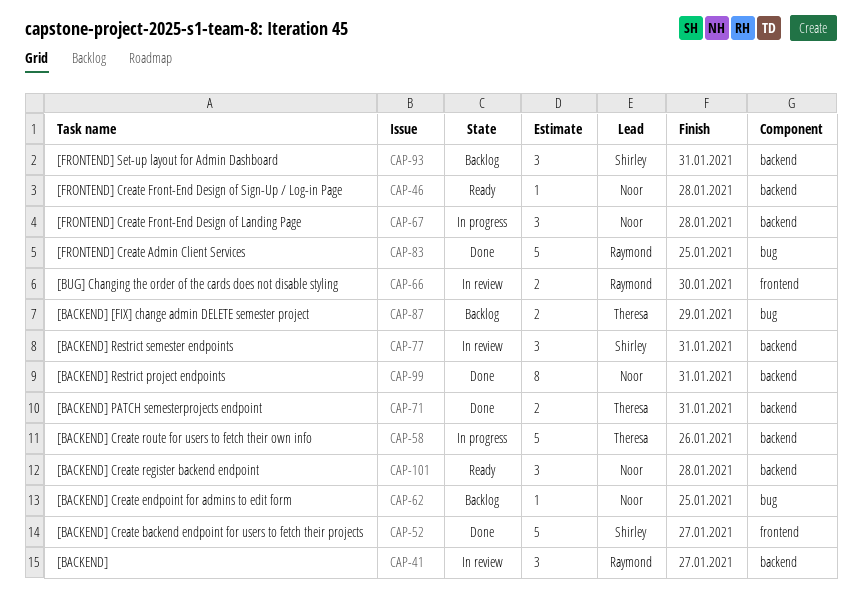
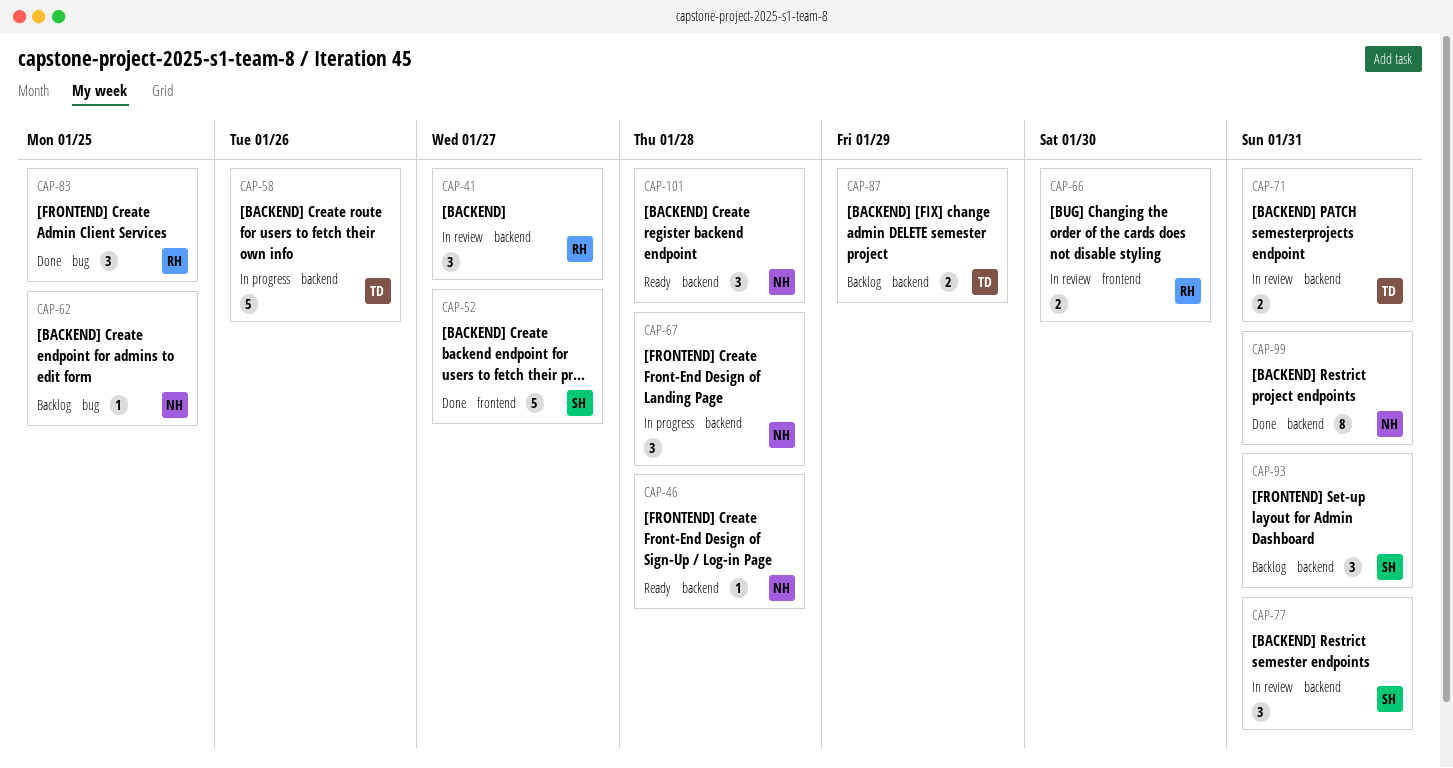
CAP-71, status: Done -> In review
CAP-83, estimate: 5 -> 3
CAP-87, label: bug -> backend

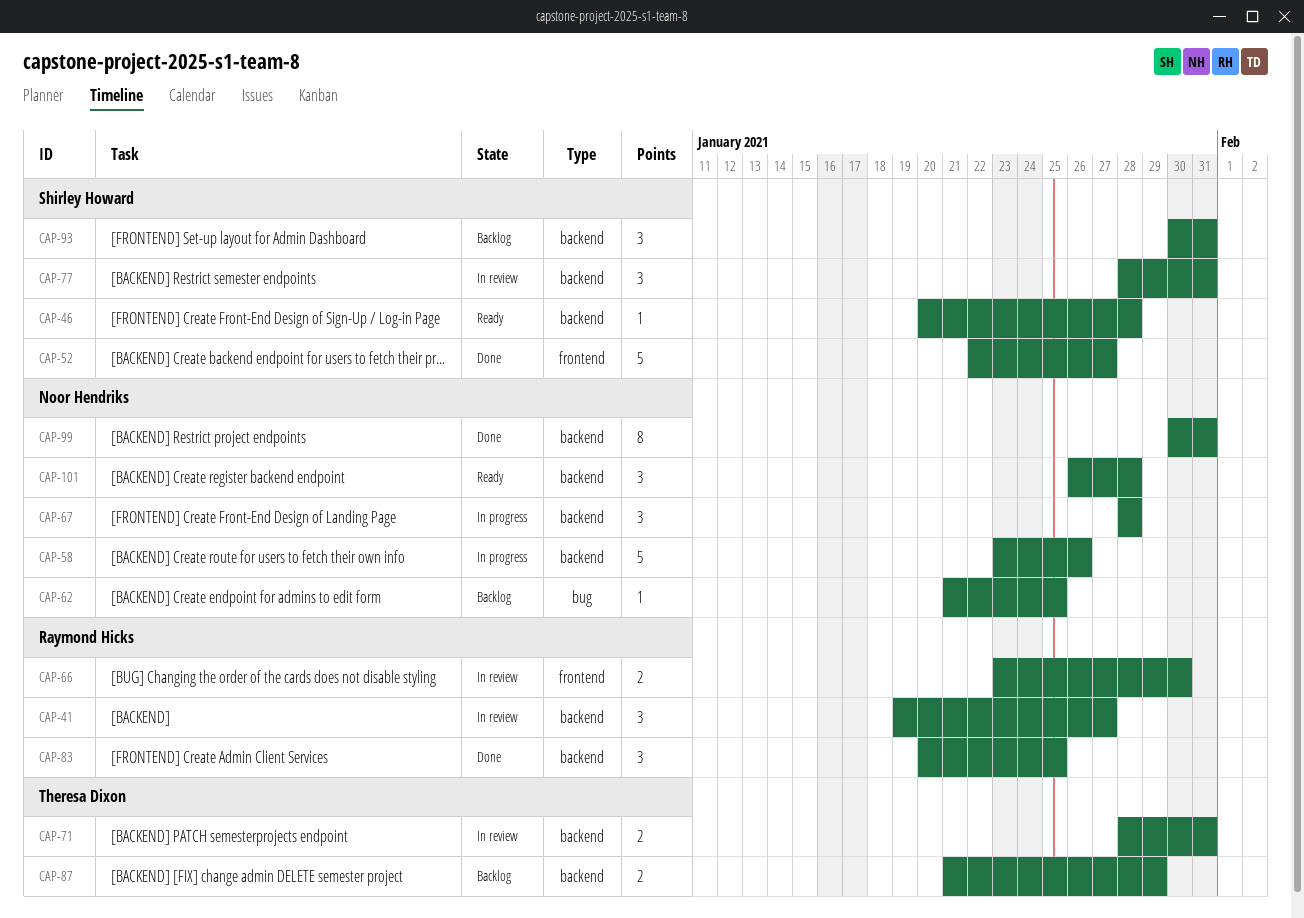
CAP-46, owner: Noor Hendriks -> Shirley Howard
CAP-58, owner: Theresa Dixon -> Noor Hendriks
CAP-83, label: bug -> backend

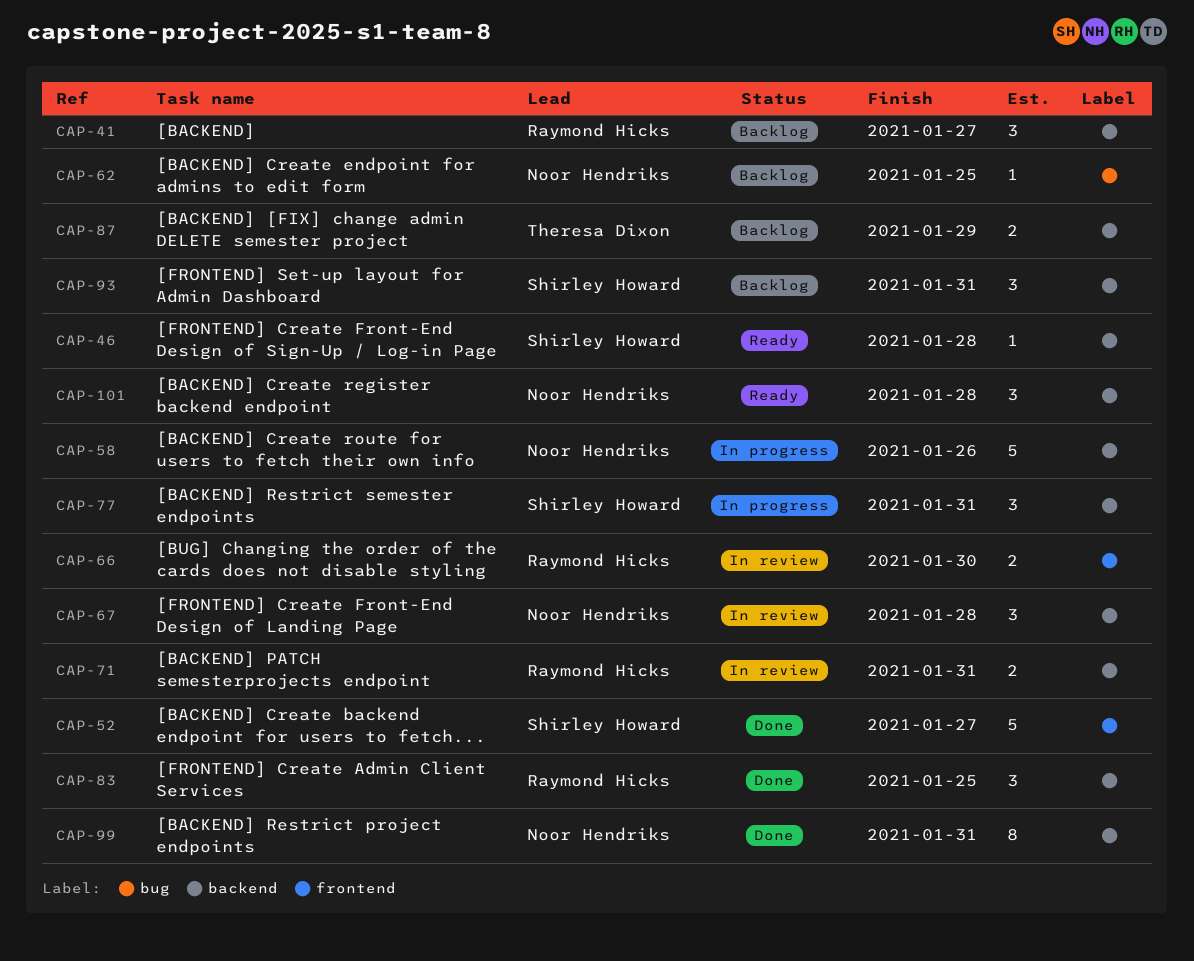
CAP-41, status: In review -> Backlog
CAP-67, status: In progress -> In review
CAP-71, owner: Theresa Dixon -> Raymond Hicks
CAP-77, status: In review -> In progress

